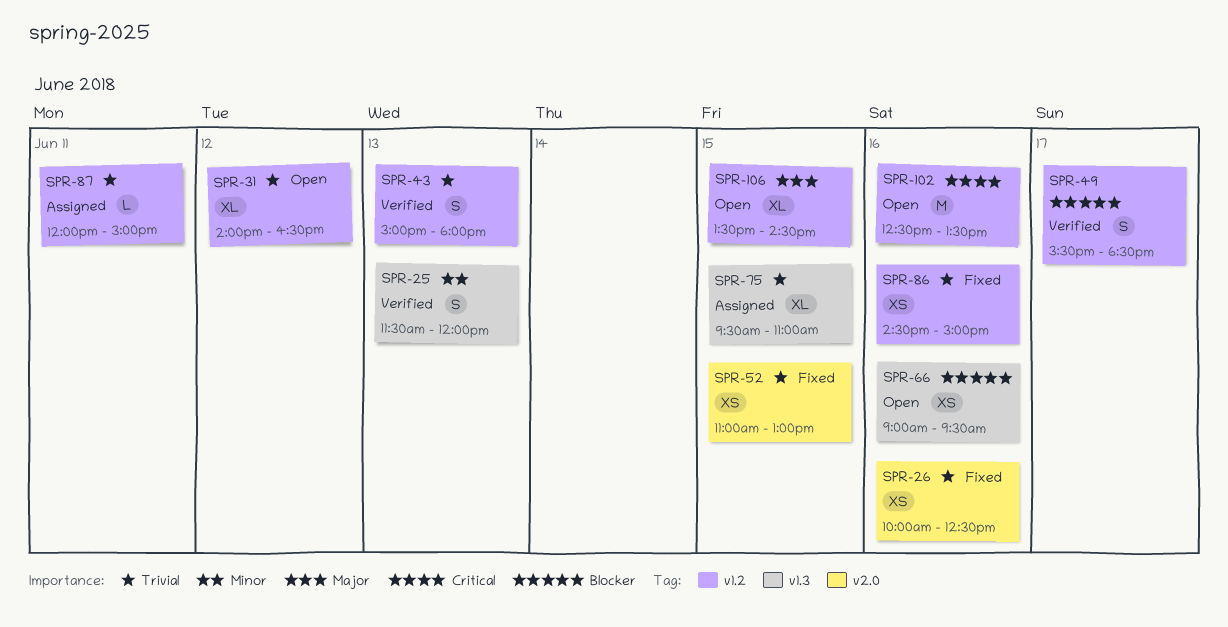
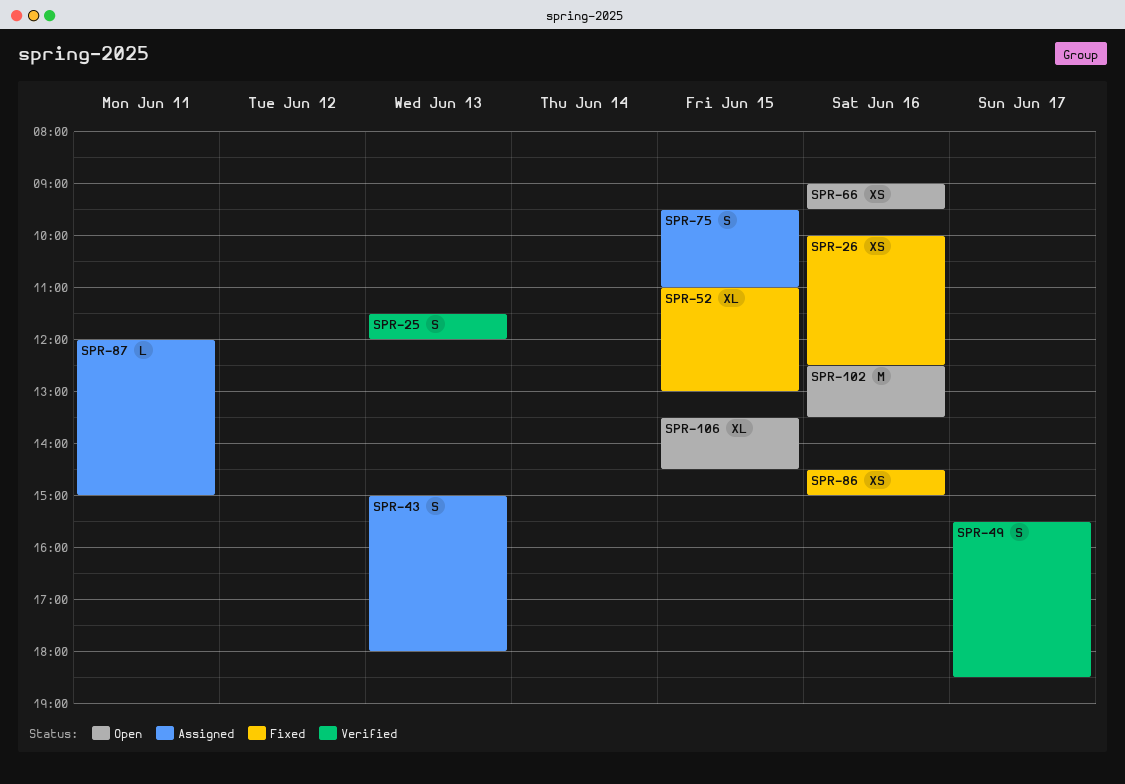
SPR-31: present -> none
SPR-43, status: Verified -> Assigned
SPR-52, estimate: XS -> XL
SPR-75, estimate: XL -> S

